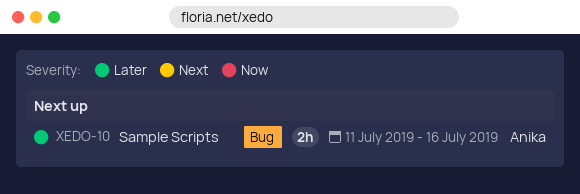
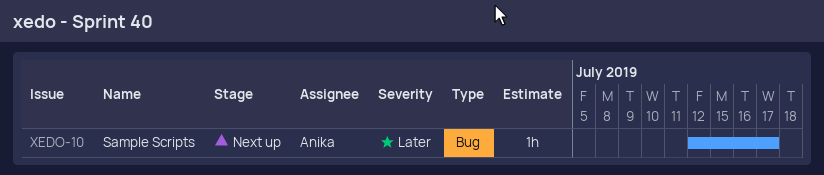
XEDO-10, estimate: 2h -> 1h
XEDO-10, start: Jul 11 -> Jul 12
XEDO-10, due: Jul 16 -> Jul 17

